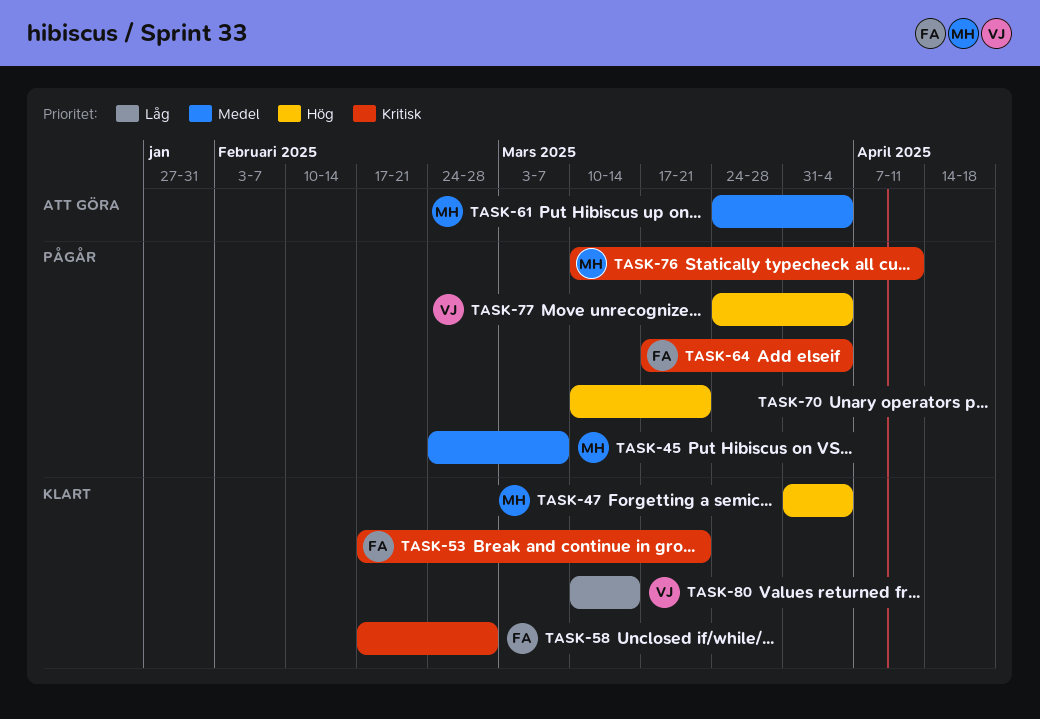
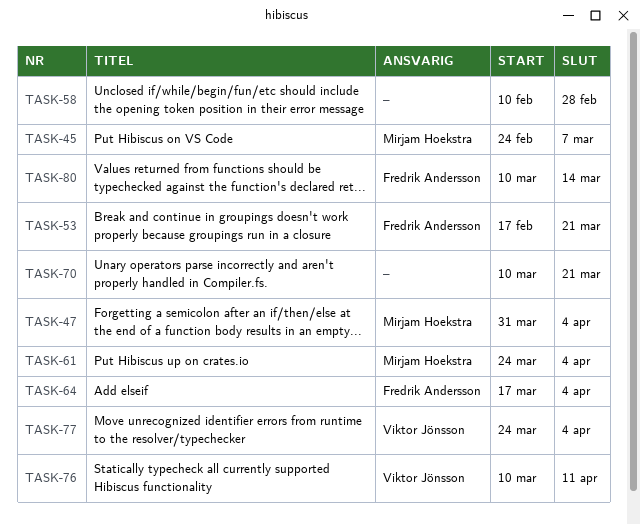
TASK-58, owner: Fredrik Andersson -> none
TASK-58, start: Feb 17 -> Feb 10
TASK-76, owner: Mirjam Hoekstra -> Viktor Jönsson
TASK-80, owner: Viktor Jönsson -> Fredrik Andersson

